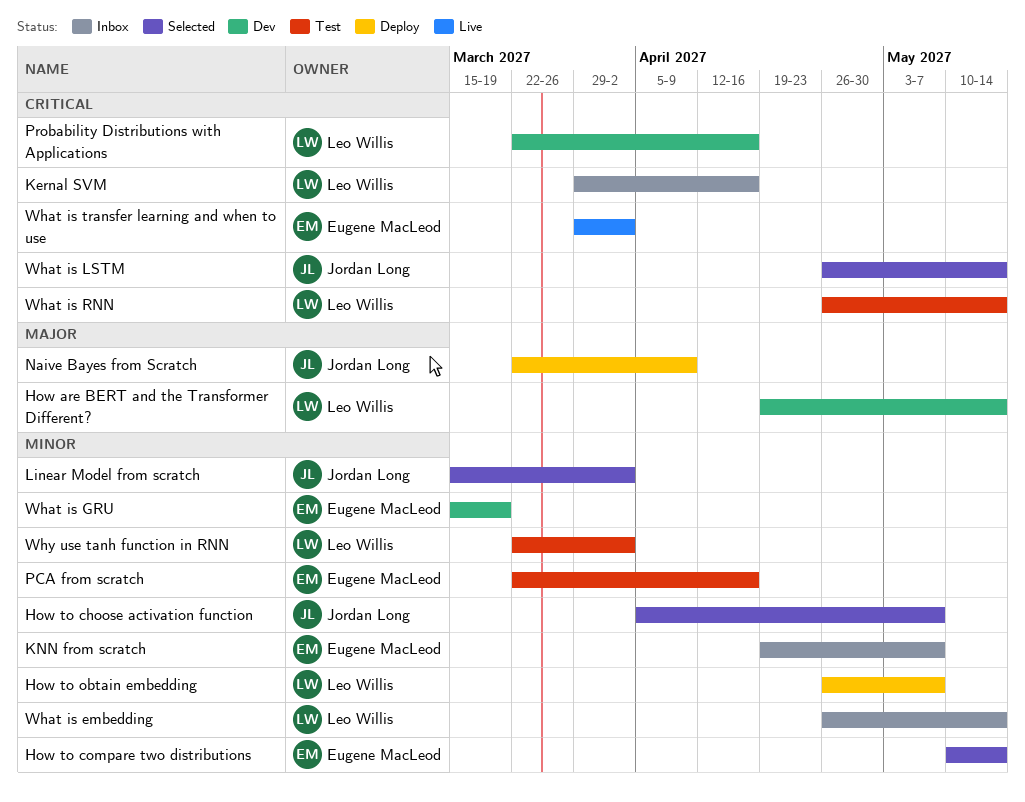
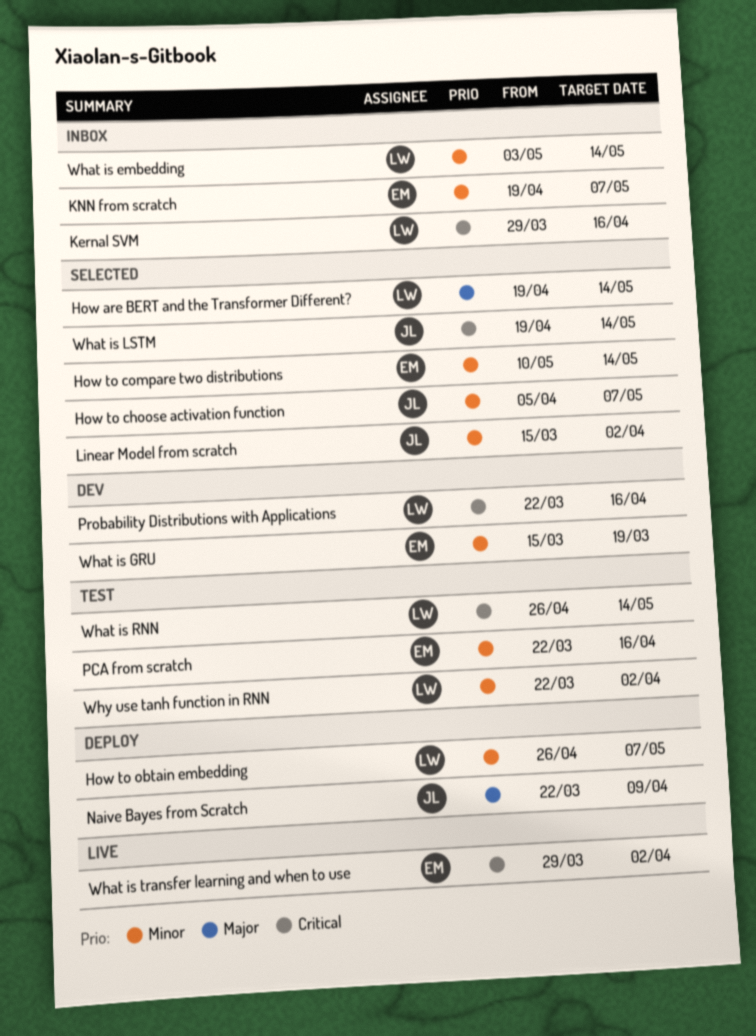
How are BERT and the Transformer Different?, status: Dev -> Selected
What is embedding, start: Apr 26 -> May 3
What is LSTM, start: Apr 26 -> Apr 19

